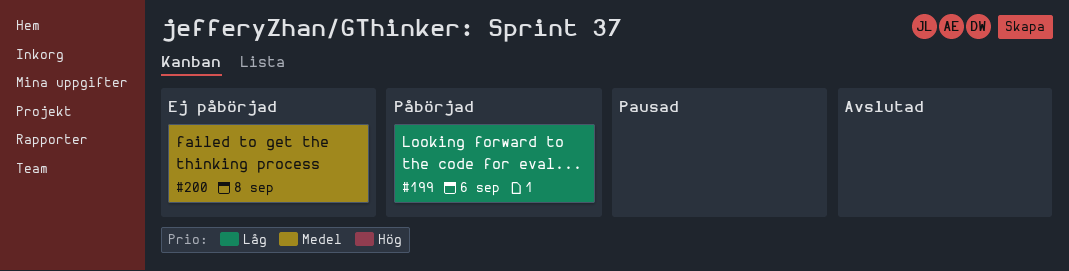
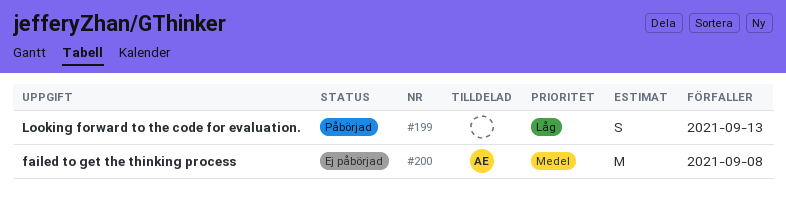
#199, due: Sep 6 -> Sep 13

